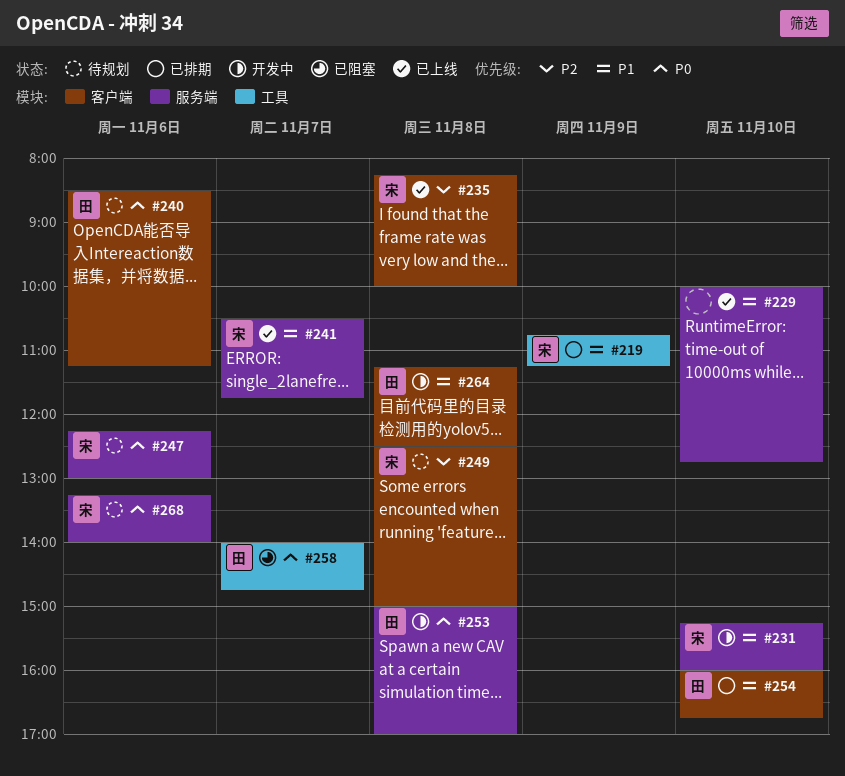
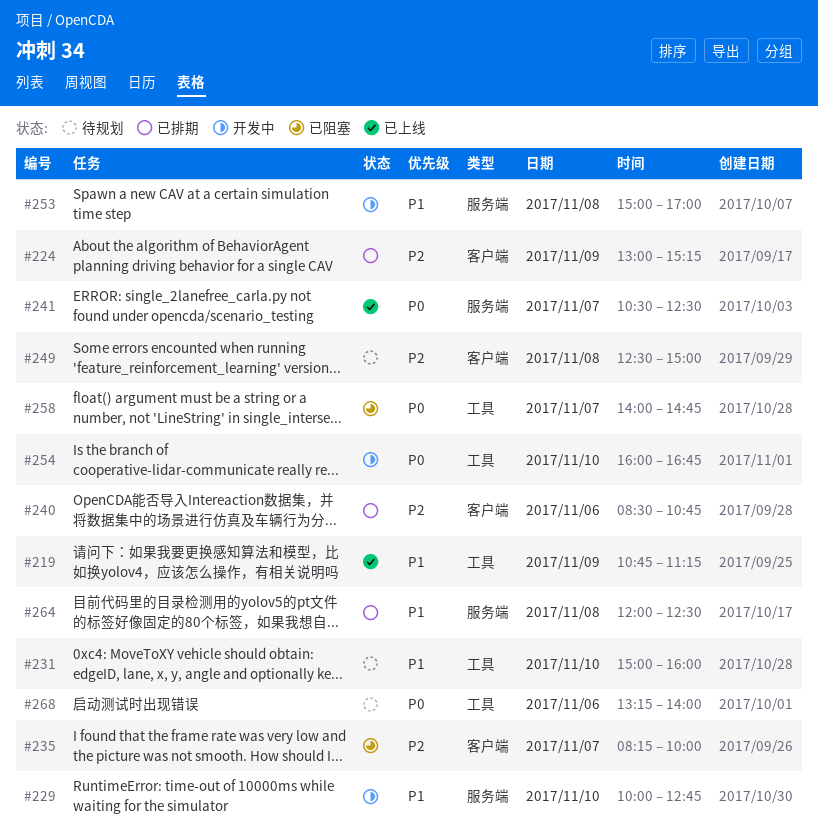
#219, status: 已排期 -> 已上线
#224: none -> present
#229, status: 已上线 -> 开发中
#231, status: 开发中 -> 待规划
#231, label: 服务端 -> 工具
#231, begins: 15:15 -> 15:00
#235, status: 已上线 -> 已阻塞
#235, day: Nov 8 -> Nov 7
#240, status: 待规划 -> 已排期
#240, priority: P0 -> P2
#240, ends: 11:15 -> 10:45
#241, priority: P1 -> P0
#241, ends: 11:45 -> 12:30
#247: present -> none
#253, priority: P0 -> P1
#254, status: 已排期 -> 开发中
#254, priority: P1 -> P0
#254, label: 客户端 -> 工具
#264, status: 开发中 -> 已排期
#264, label: 客户端 -> 服务端
#264, begins: 11:15 -> 12:00
#268, label: 服务端 -> 工具

